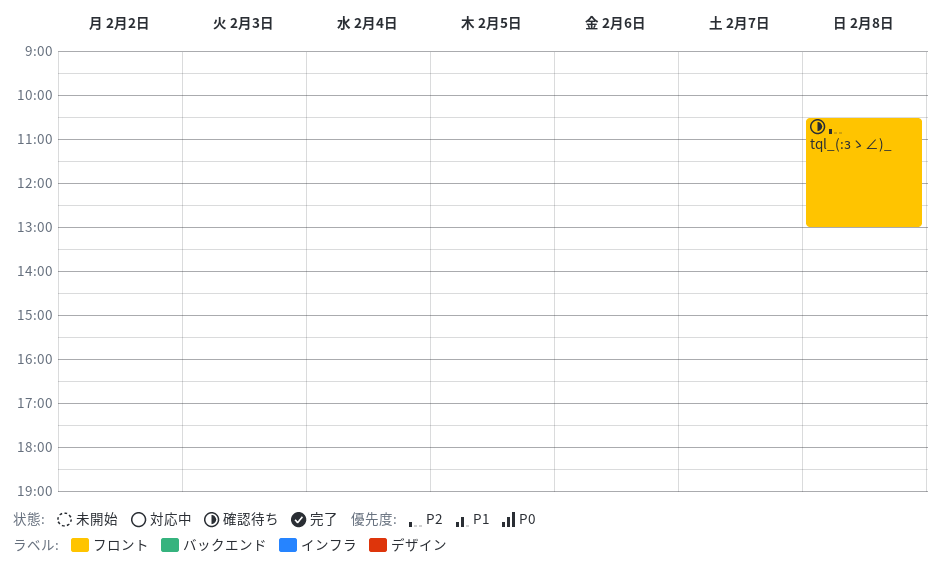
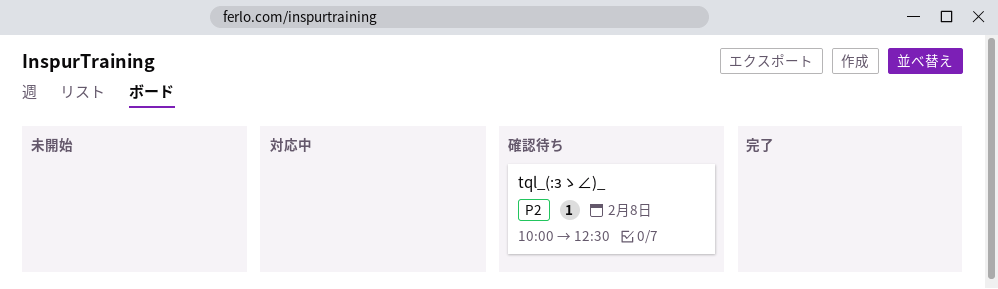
tql_(:зゝ∠)_, begins: 10:30 -> 10:00
tql_(:зゝ∠)_, ends: 13:00 -> 12:30

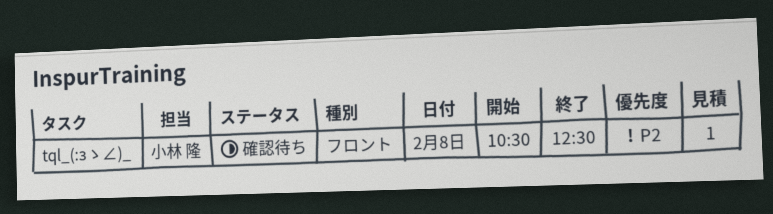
tql_(:зゝ∠)_, begins: 10:00 -> 10:30

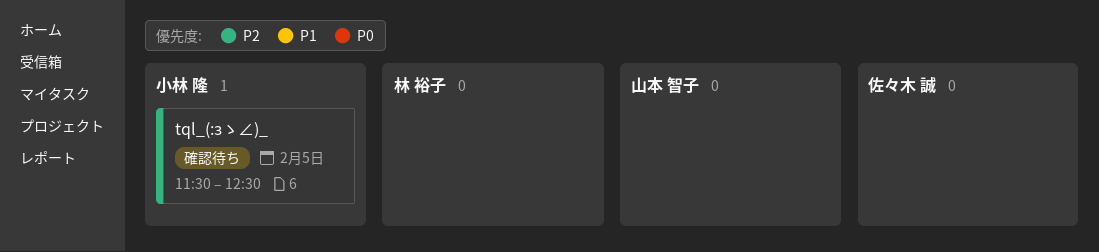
tql_(:зゝ∠)_, day: Feb 8 -> Feb 5
tql_(:зゝ∠)_, begins: 10:30 -> 11:30

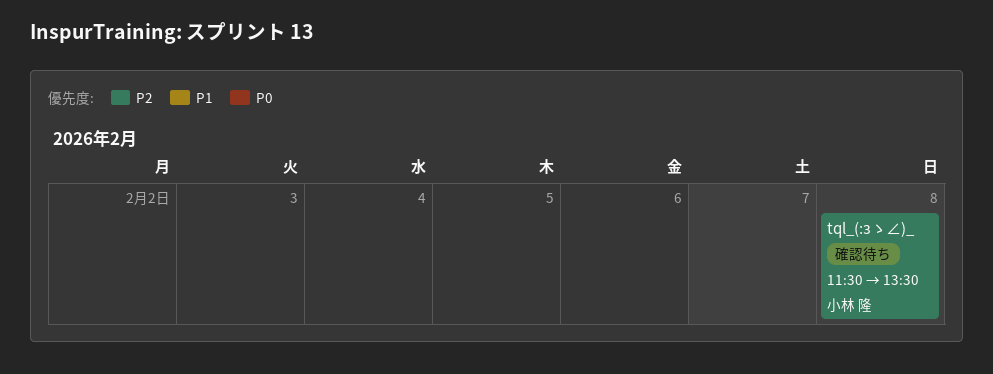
tql_(:зゝ∠)_, day: Feb 5 -> Feb 8
tql_(:зゝ∠)_, ends: 12:30 -> 13:30

